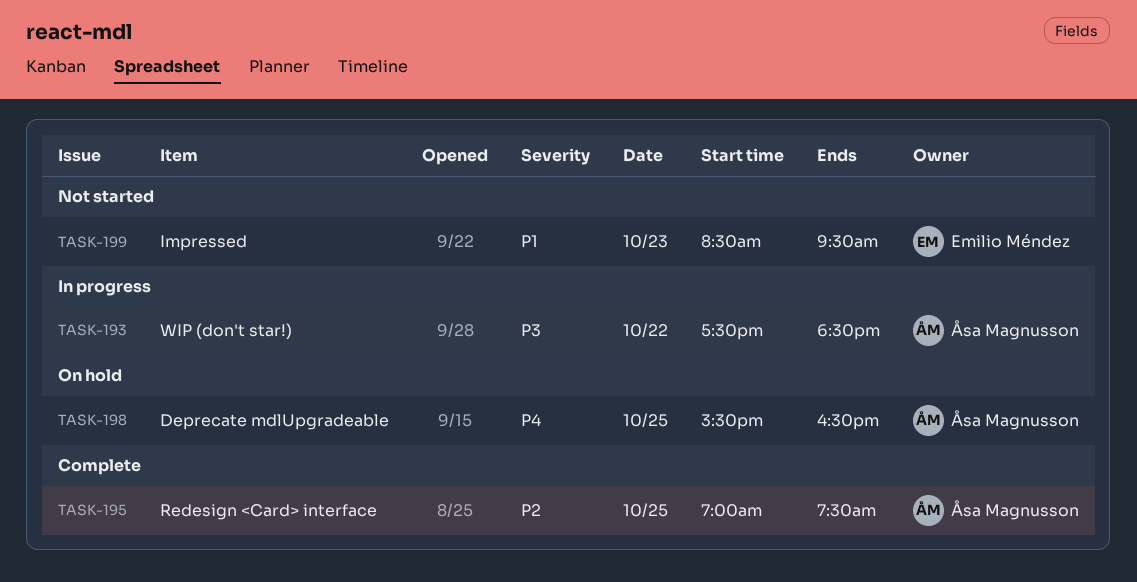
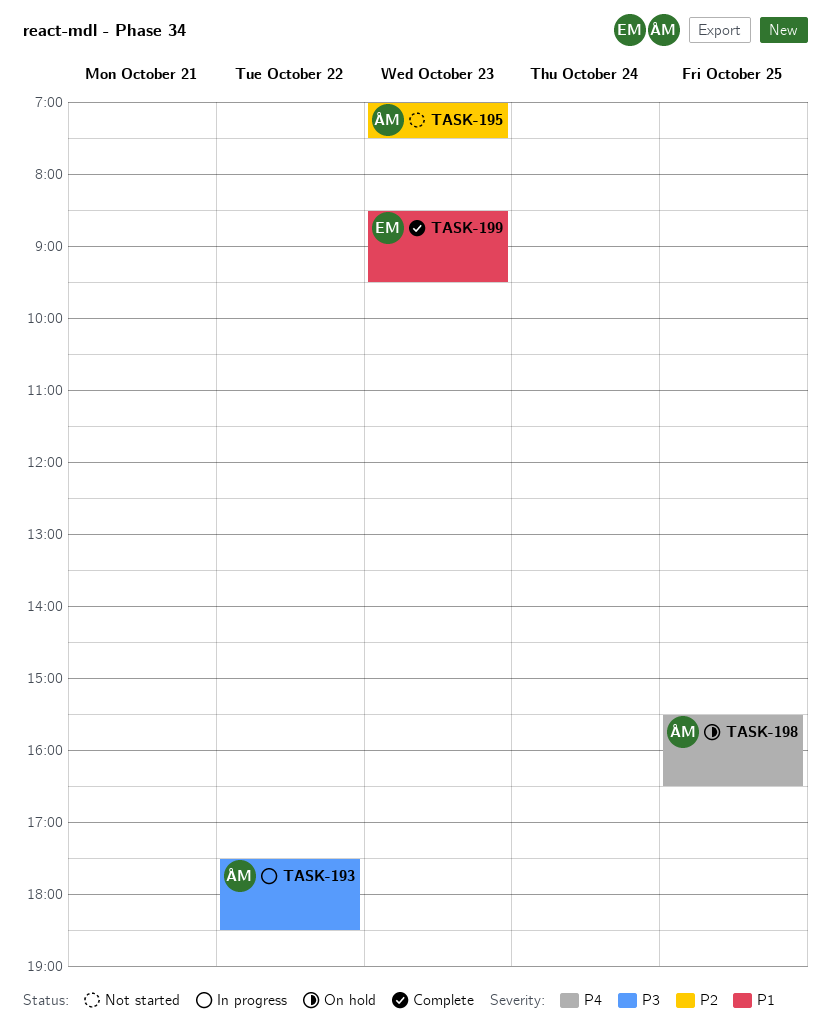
TASK-195, status: Complete -> Not started
TASK-195, day: Oct 25 -> Oct 23
TASK-199, status: Not started -> Complete

